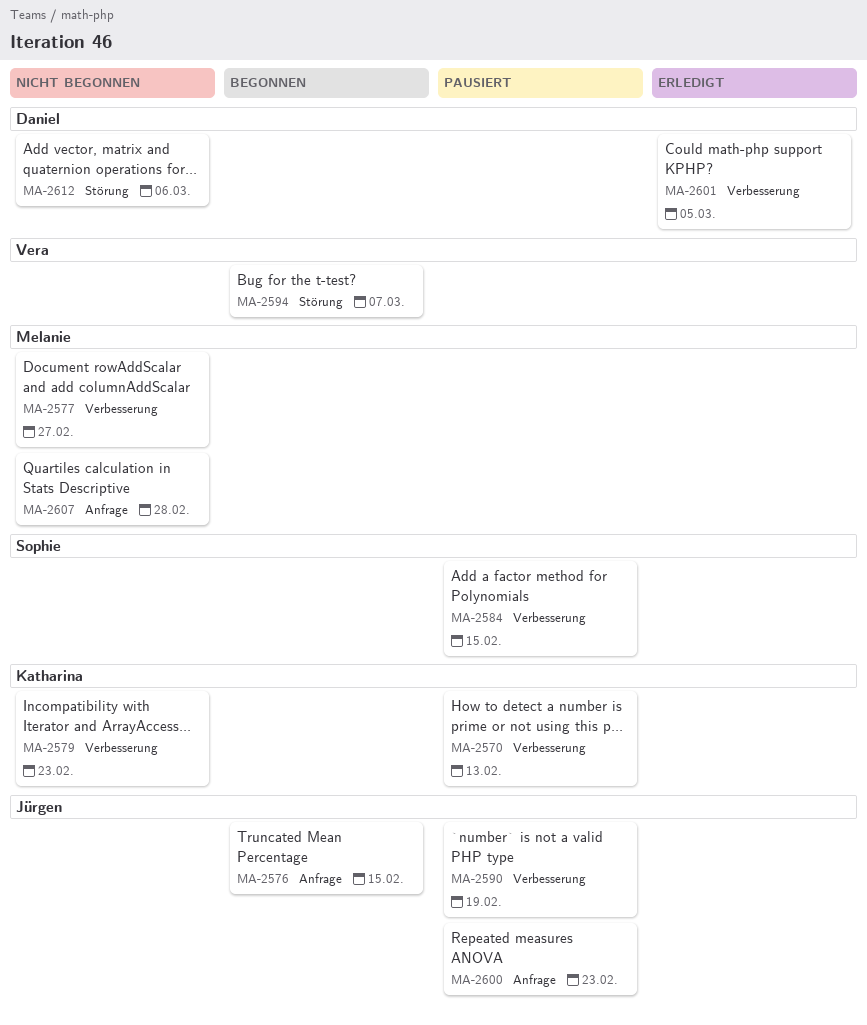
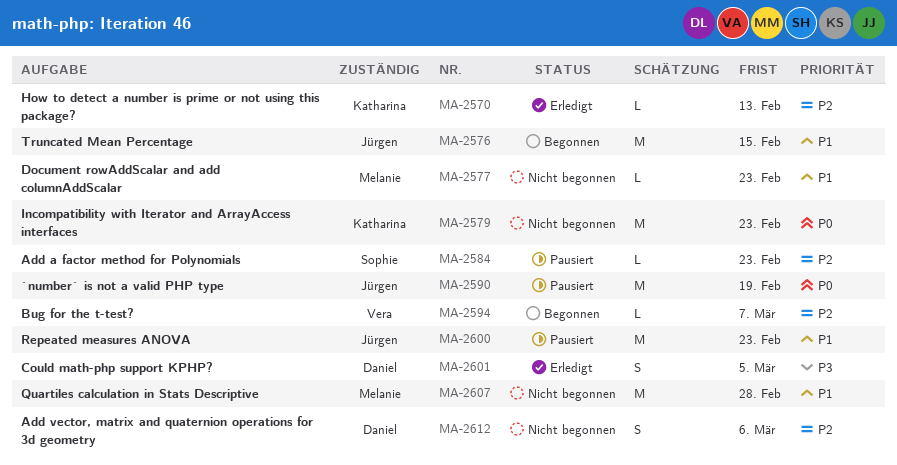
MA-2570, status: Pausiert -> Erledigt
MA-2577, due: Feb 27 -> Feb 23
MA-2584, due: Feb 15 -> Feb 23

